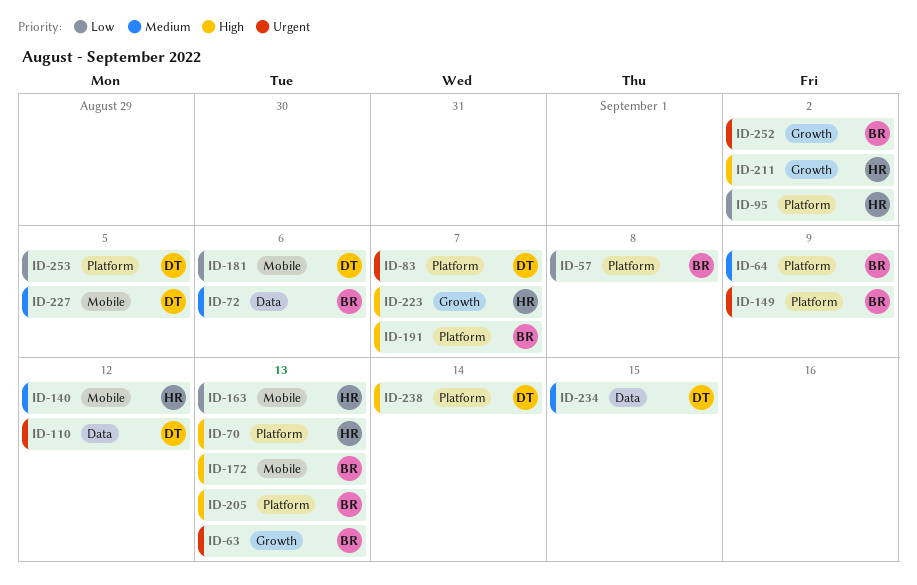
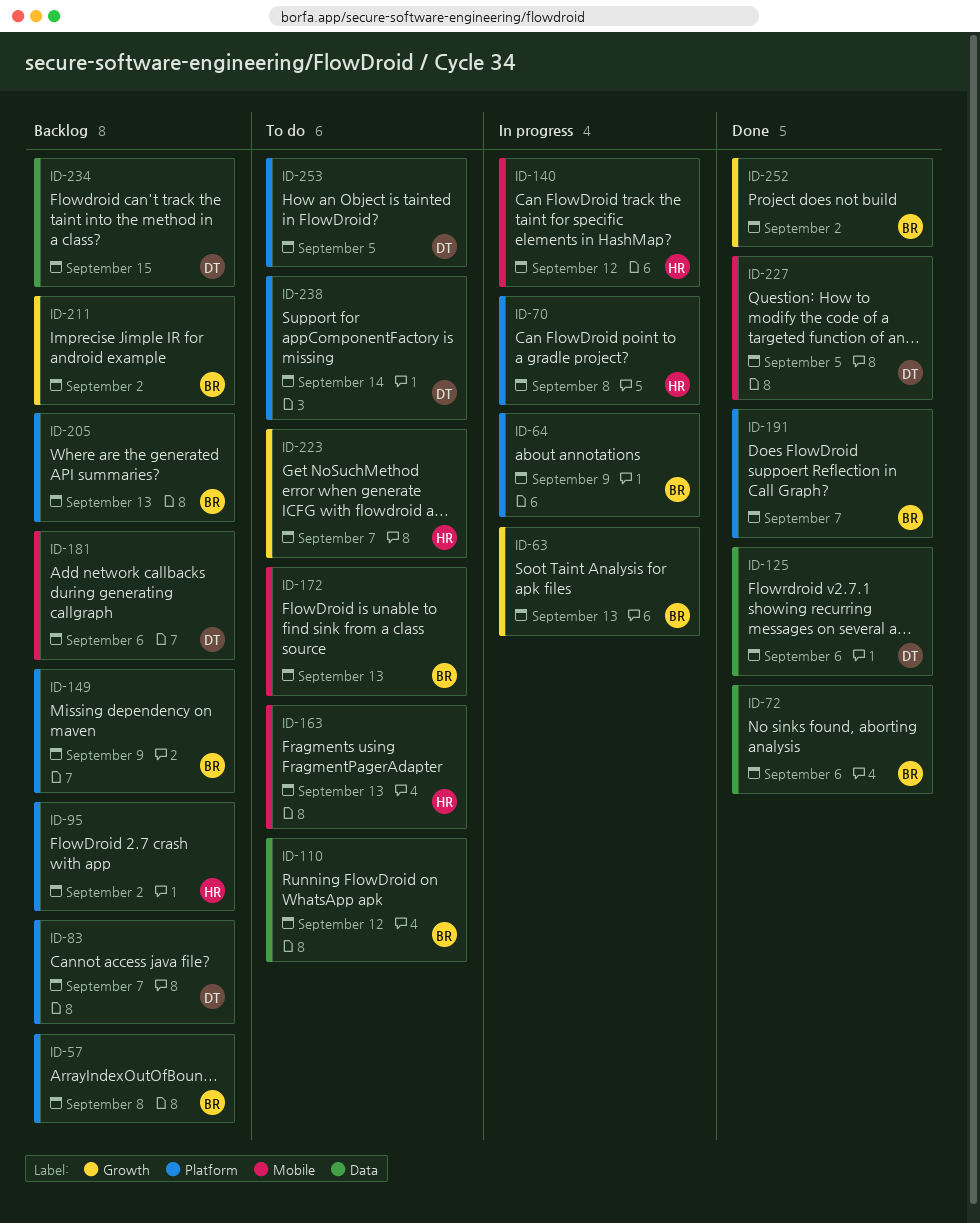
ID-70, due: Sep 13 -> Sep 8
ID-110, owner: DT -> BR
ID-125: none -> present
ID-211, owner: HR -> BR

